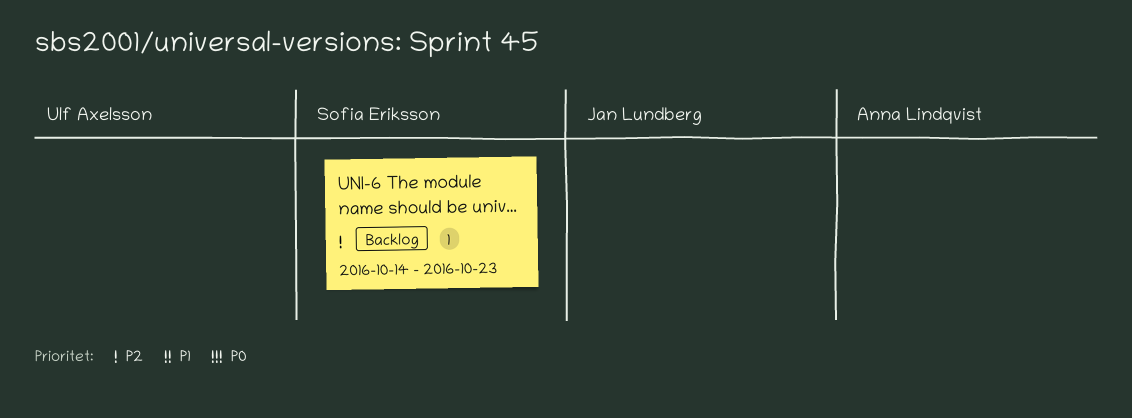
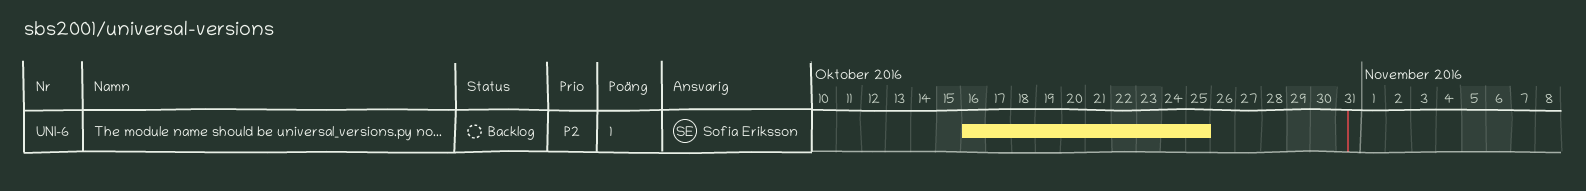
UNI-6, start: Oct 14 -> Oct 16
UNI-6, due: Oct 23 -> Oct 25

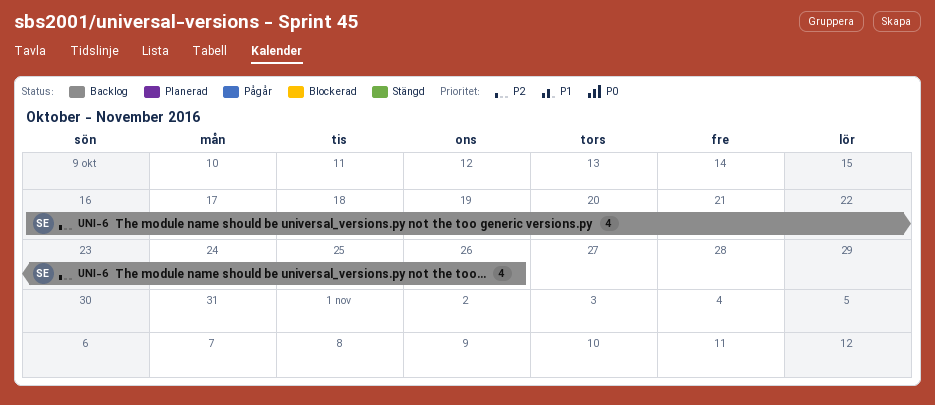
UNI-6, estimate: 1 -> 4
UNI-6, due: Oct 25 -> Oct 26

